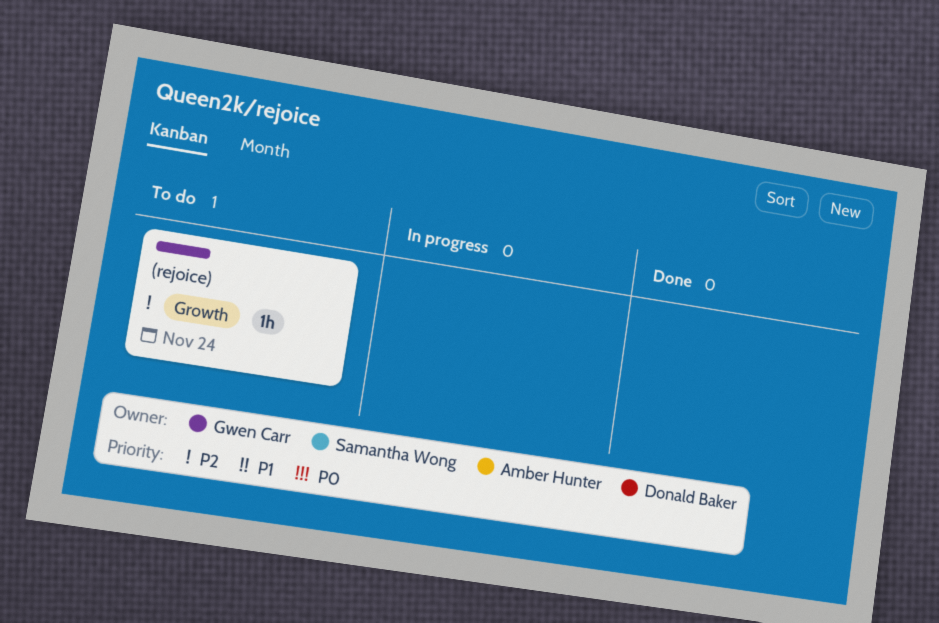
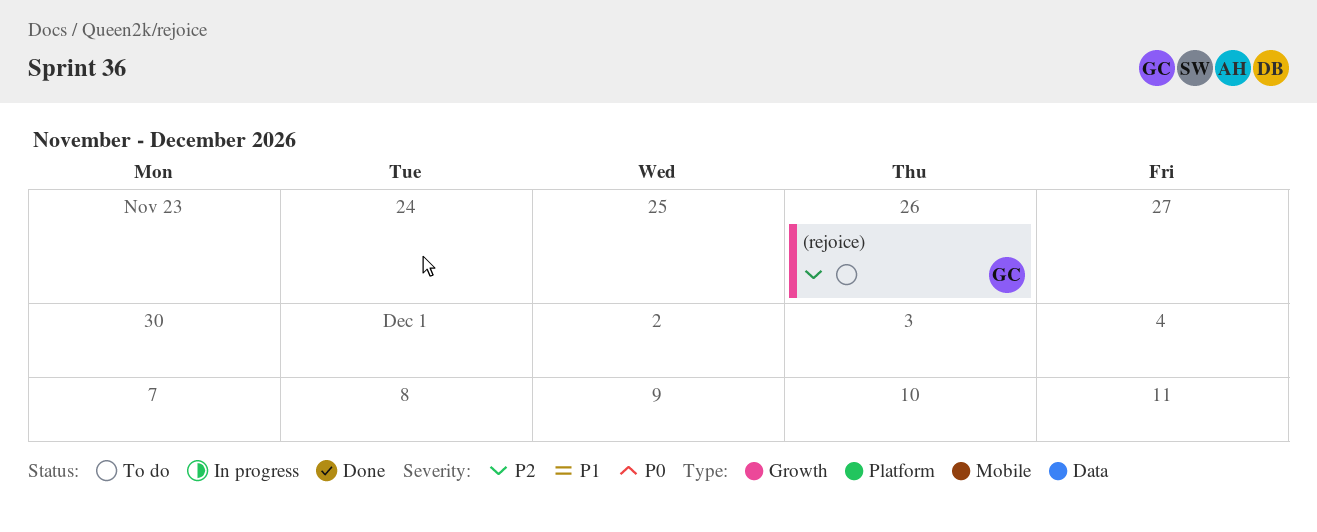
(rejoice), due: Nov 24 -> Nov 26

